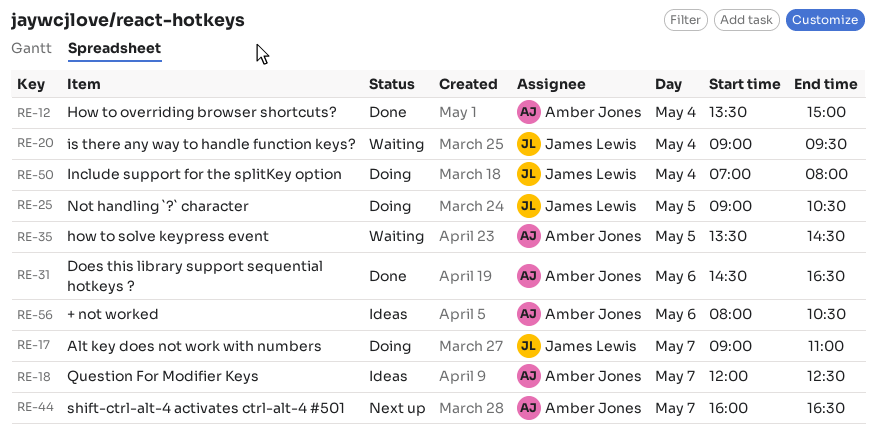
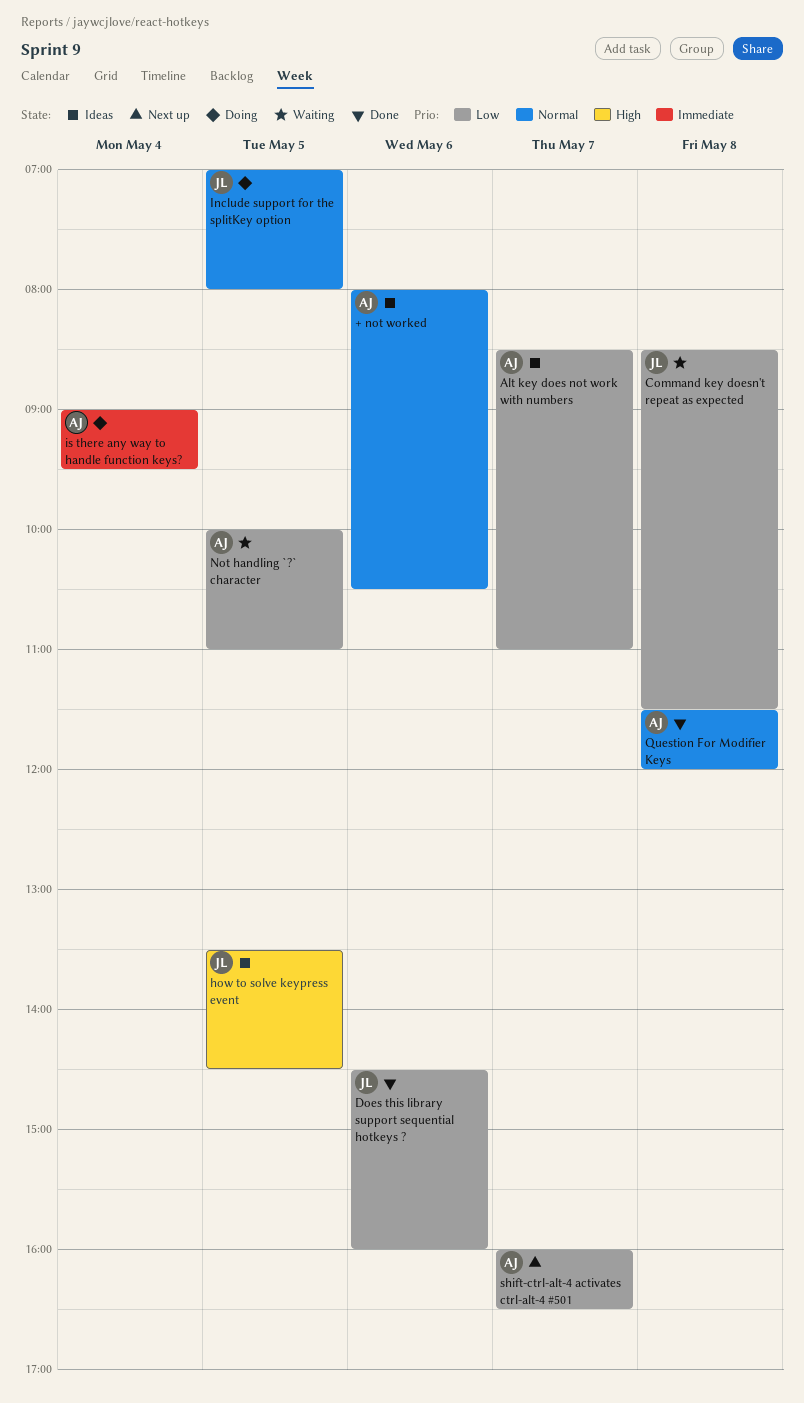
Alt key does not work with numbers, status: Doing -> Ideas
Alt key does not work with numbers, owner: James Lewis -> Amber Jones
Alt key does not work with numbers, begins: 09:00 -> 08:30
Command key doesn't repeat as expected: none -> present
Does this library support sequential hotkeys ?, owner: Amber Jones -> James Lewis
Does this library support sequential hotkeys ?, ends: 16:30 -> 16:00
How to overriding browser shortcuts?: present -> none
how to solve keypress event, status: Waiting -> Ideas
how to solve keypress event, owner: Amber Jones -> James Lewis
Include support for the splitKey option, day: May 4 -> May 5
is there any way to handle function keys?, status: Waiting -> Doing
is there any way to handle function keys?, owner: James Lewis -> Amber Jones
Not handling `?` character, status: Doing -> Waiting
Not handling `?` character, owner: James Lewis -> Amber Jones
Not handling `?` character, begins: 09:00 -> 10:00
Not handling `?` character, ends: 10:30 -> 11:00
Question For Modifier Keys, status: Ideas -> Done
Question For Modifier Keys, day: May 7 -> May 8
Question For Modifier Keys, begins: 12:00 -> 11:30
Question For Modifier Keys, ends: 12:30 -> 12:00

